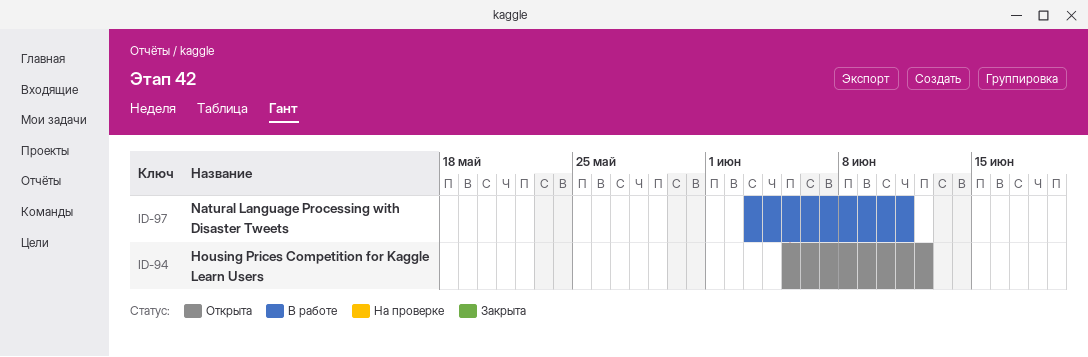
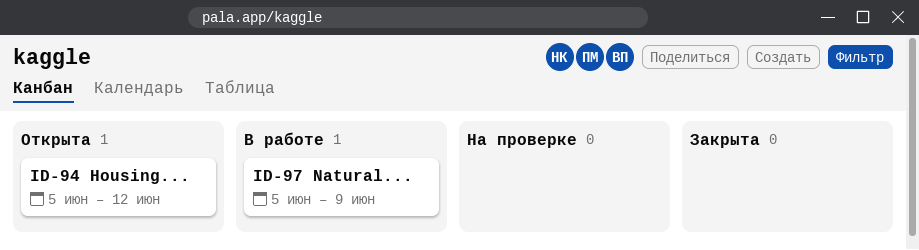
ID-97, start: Jun 3 -> Jun 5
ID-97, due: Jun 11 -> Jun 9

